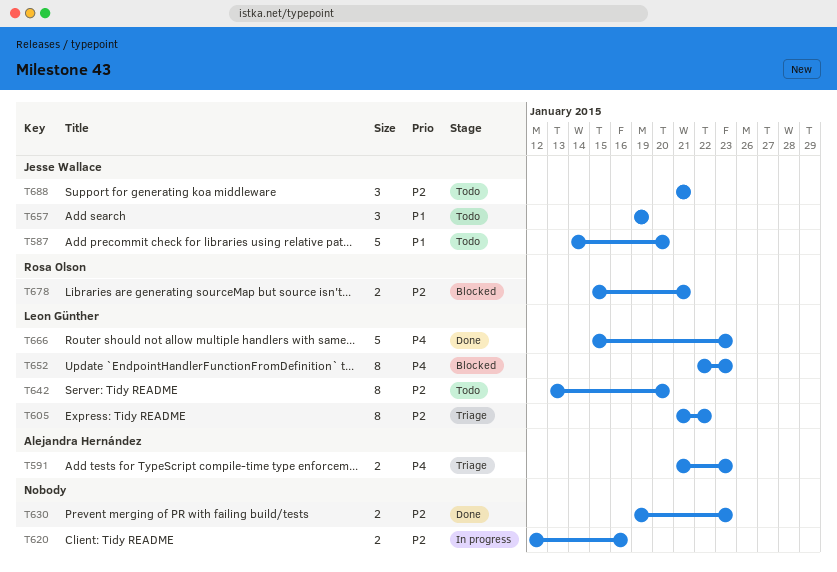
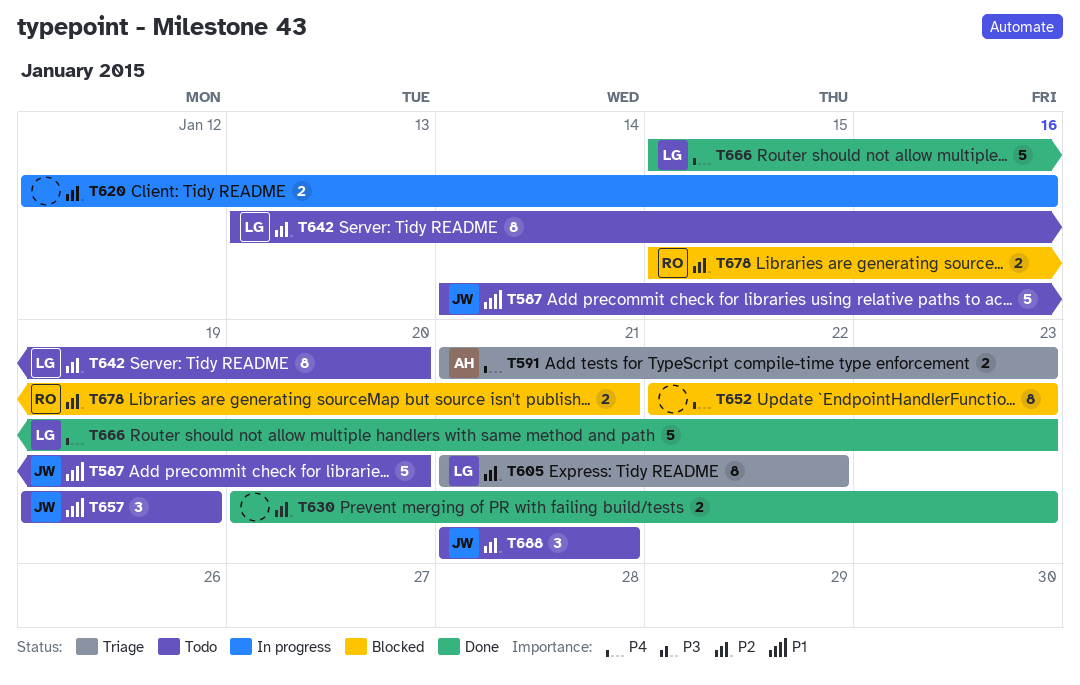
T630, start: Jan 19 -> Jan 20
T652, owner: Leon Günther -> none

